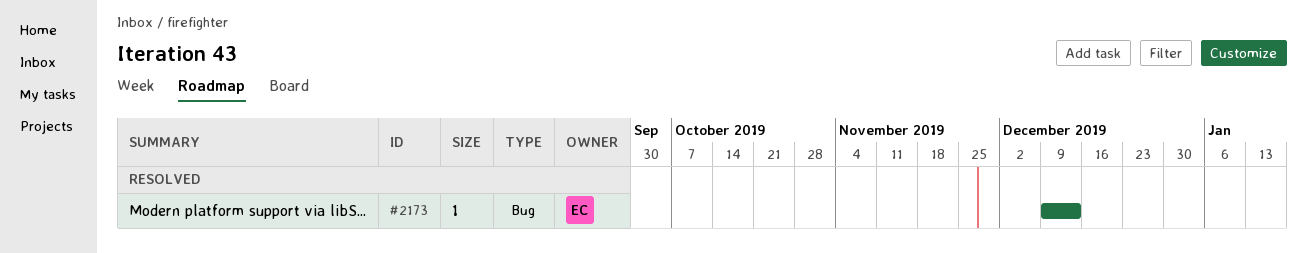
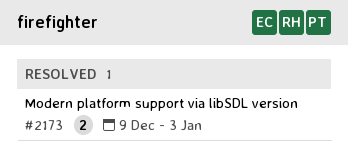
#2173, estimate: 1 -> 2
#2173, due: Dec 13 -> Jan 3

